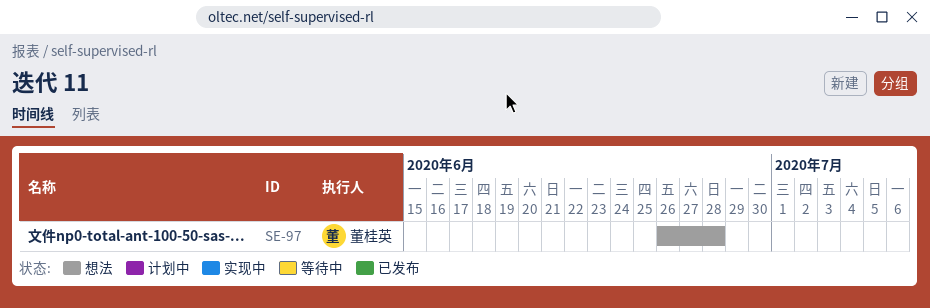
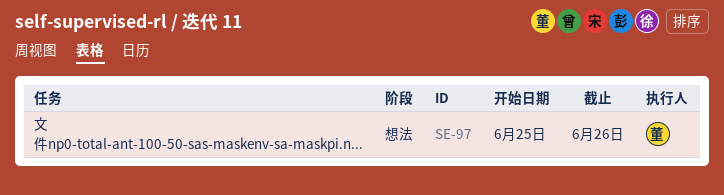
SE-97, start: Jun 26 -> Jun 25
SE-97, due: Jun 28 -> Jun 26

